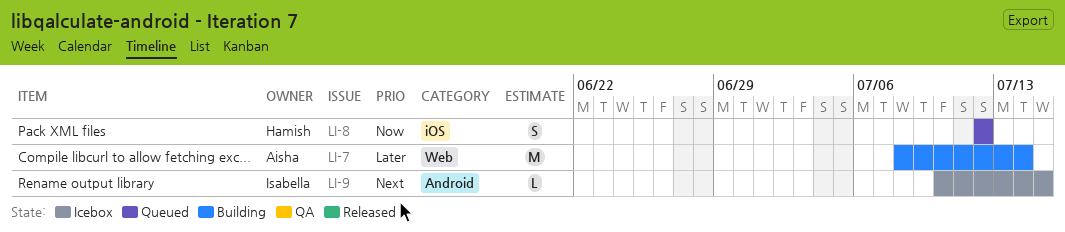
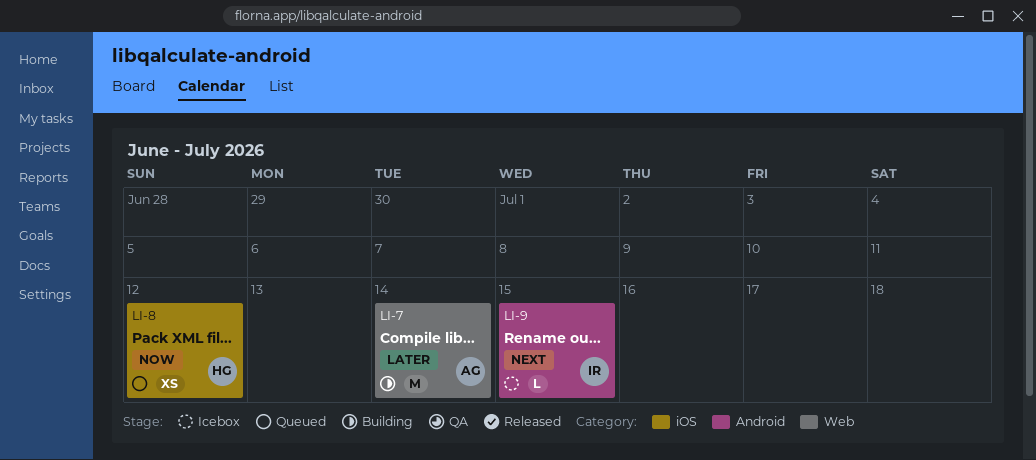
LI-8, estimate: S -> XS

